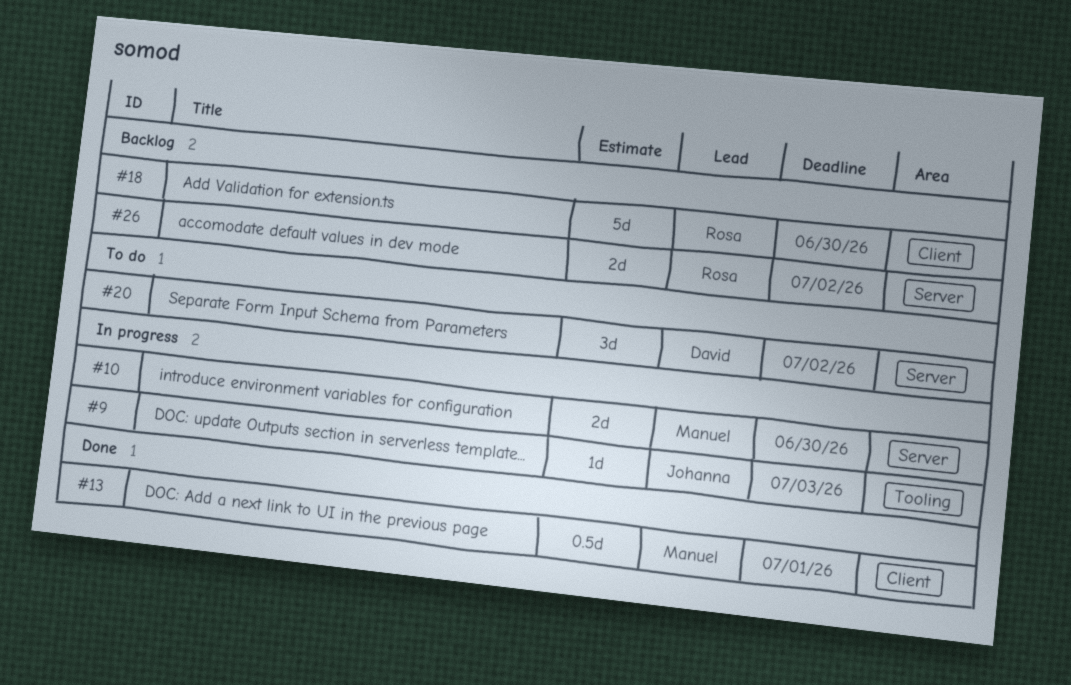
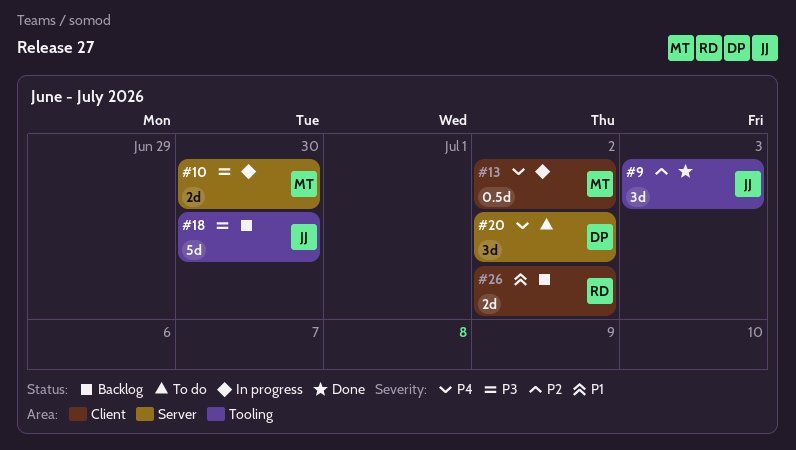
#9, status: In progress -> Done
#9, estimate: 1d -> 3d
#13, status: Done -> In progress
#13, due: Jul 1 -> Jul 2
#18, owner: Rosa -> Johanna
#18, label: Client -> Tooling
#26, label: Server -> Client

